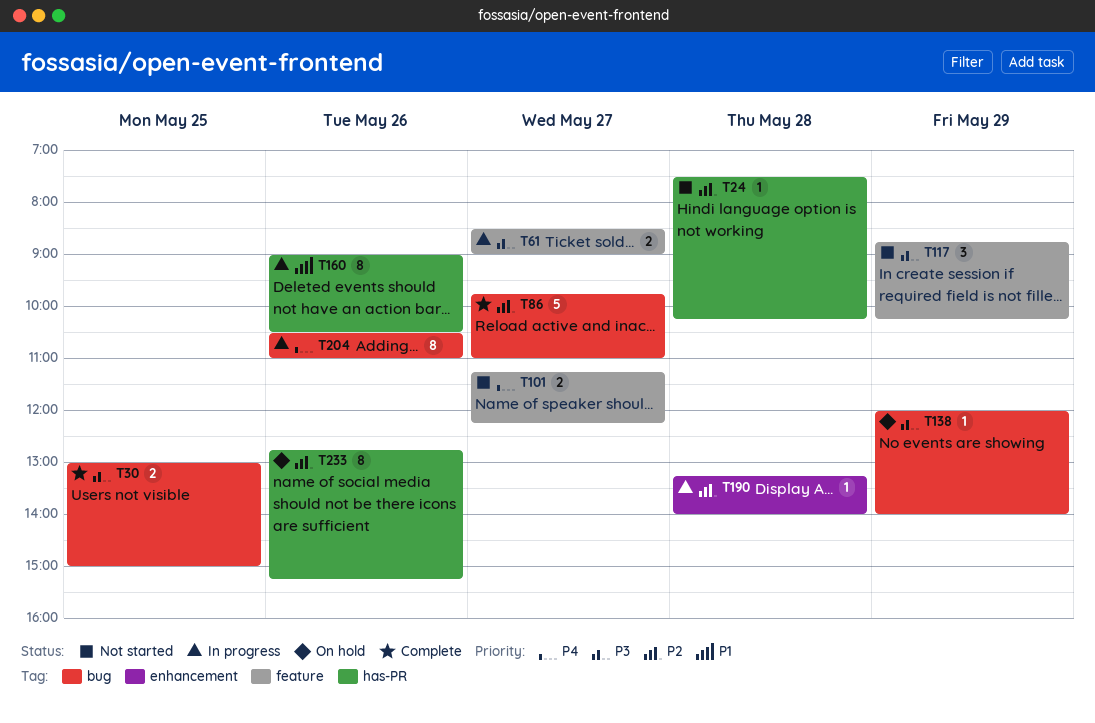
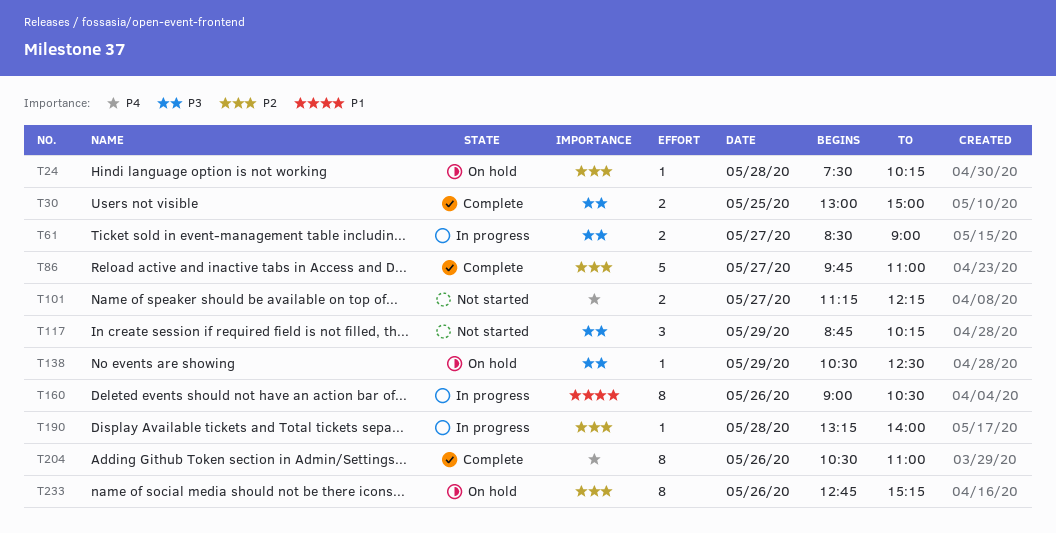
T24, status: Not started -> On hold
T138, begins: 12:00 -> 10:30
T138, ends: 14:00 -> 12:30
T204, status: In progress -> Complete

